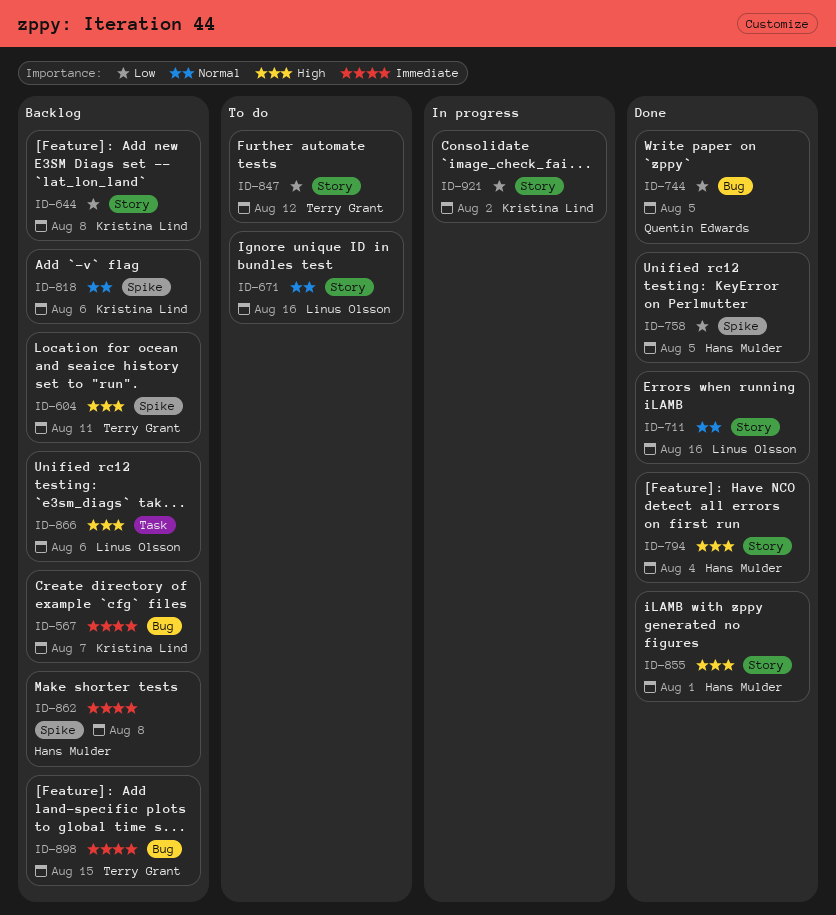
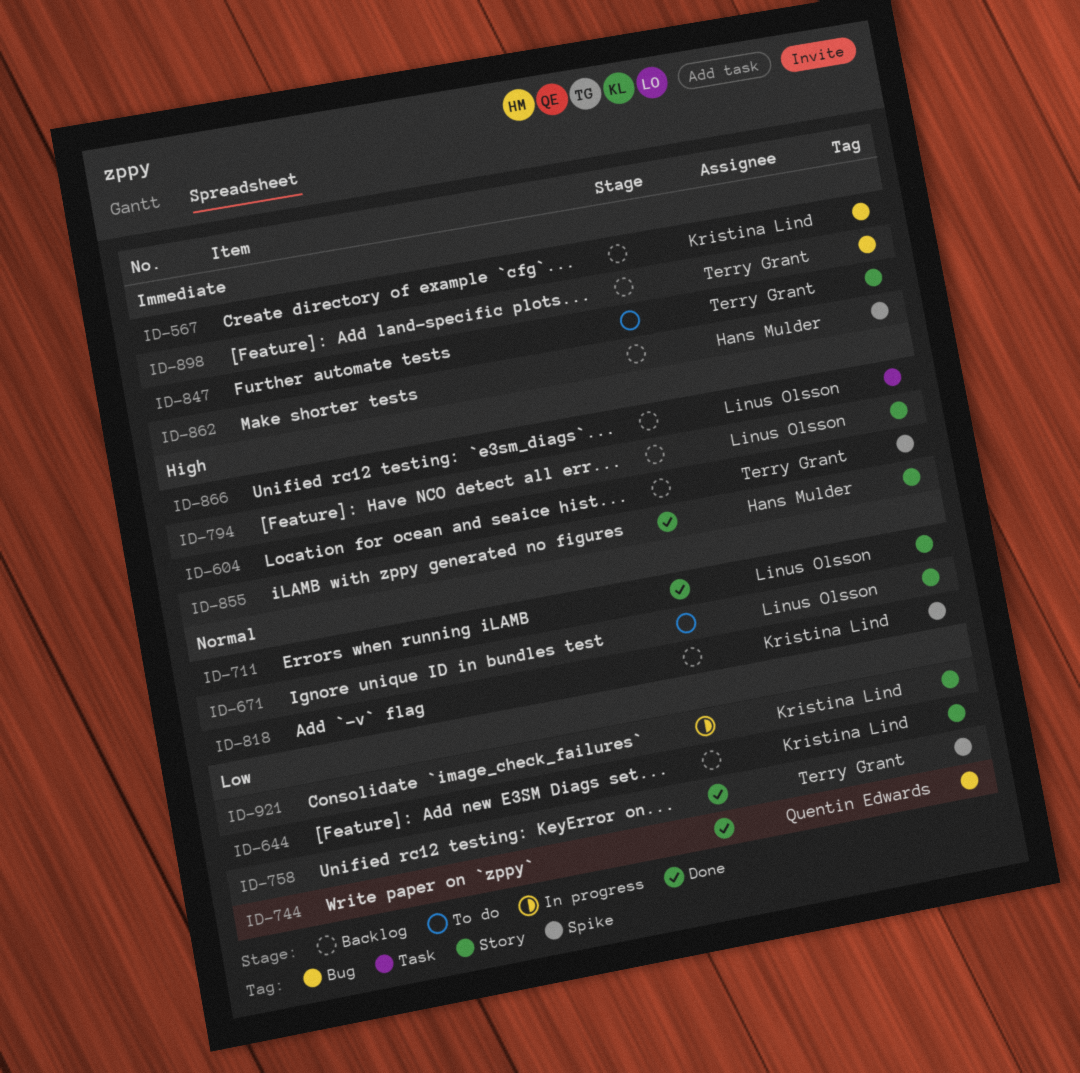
ID-758, owner: Hans Mulder -> Terry Grant
ID-794, status: Done -> Backlog
ID-794, owner: Hans Mulder -> Linus Olsson
ID-847, priority: Low -> Immediate

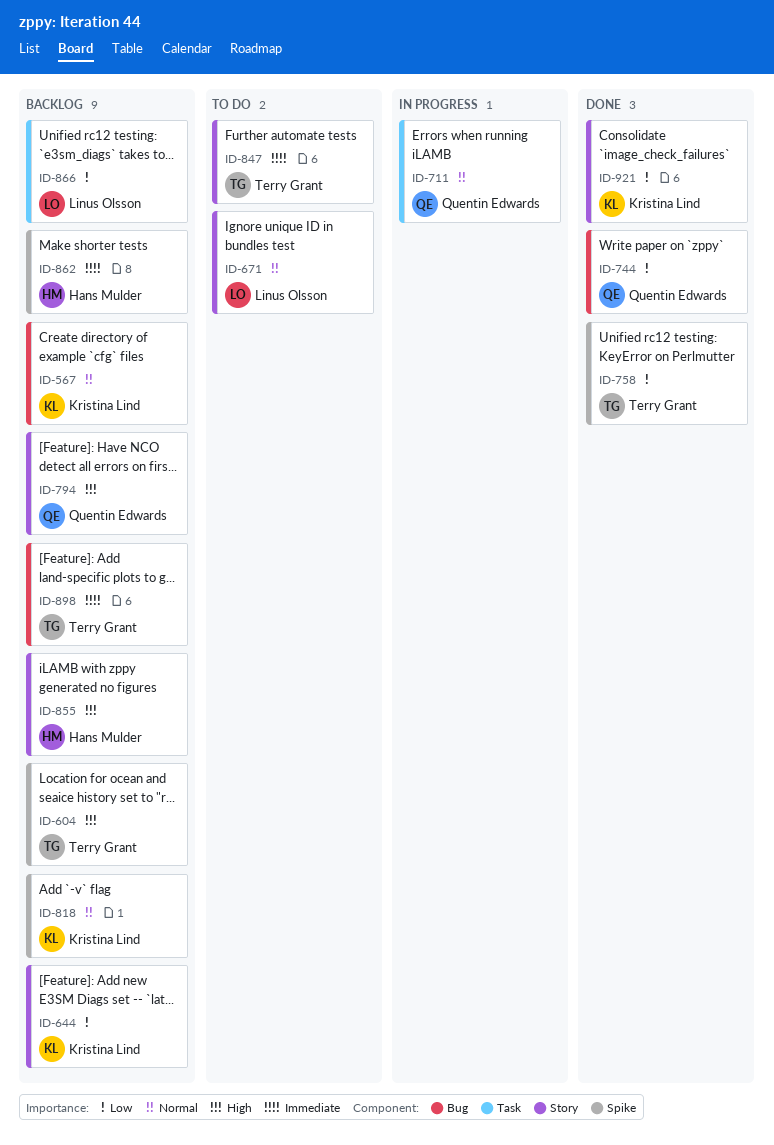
ID-567, priority: Immediate -> Normal
ID-711, status: Done -> In progress
ID-711, owner: Linus Olsson -> Quentin Edwards
ID-711, label: Story -> Task
ID-794, owner: Linus Olsson -> Quentin Edwards
ID-855, status: Done -> Backlog
ID-866, priority: High -> Low
ID-921, status: In progress -> Done

